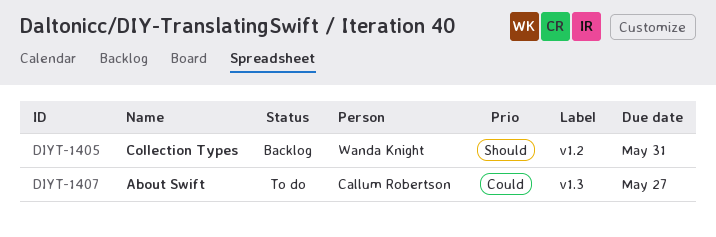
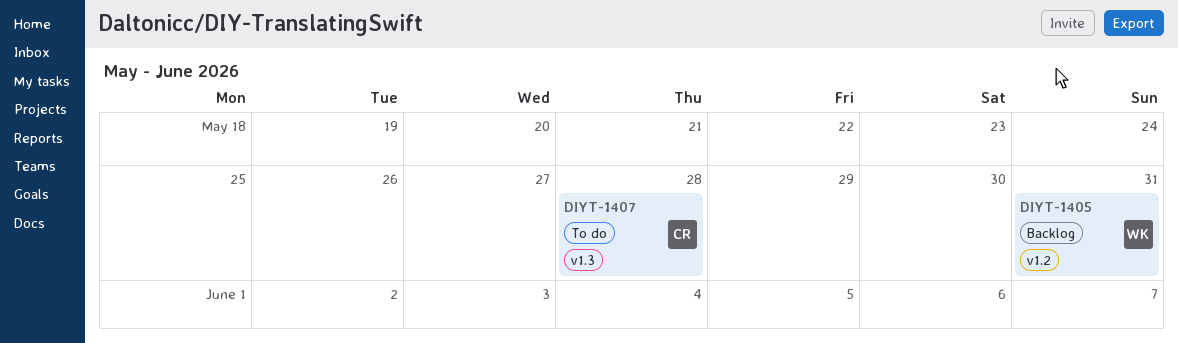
DIYT-1407, due: May 27 -> May 28

